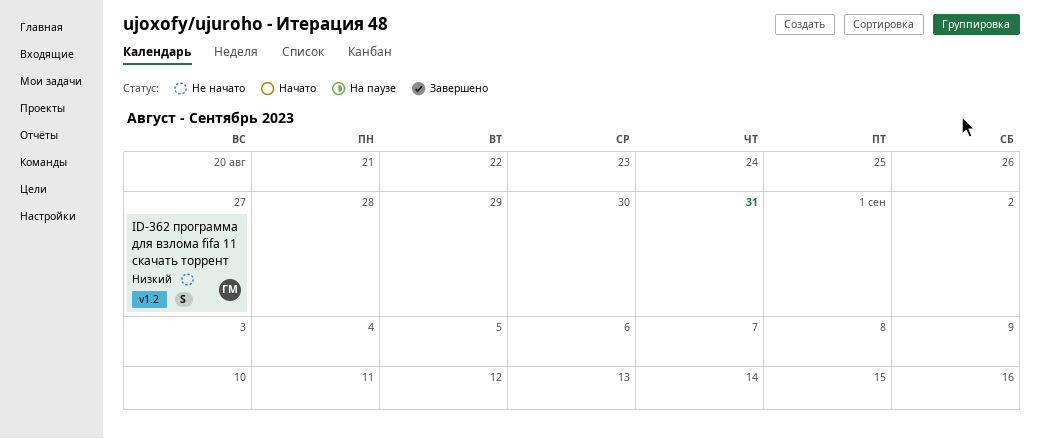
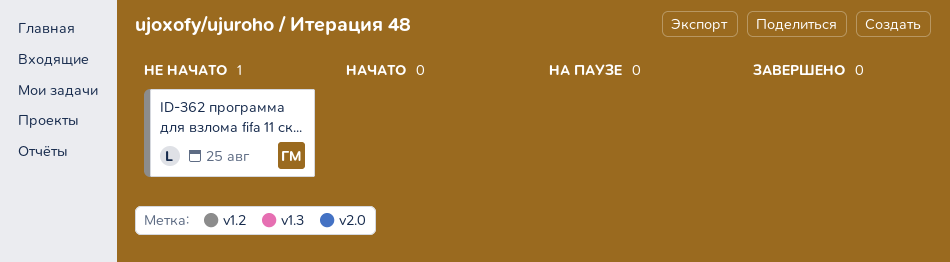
ID-362, estimate: S -> L
ID-362, due: Aug 27 -> Aug 25

